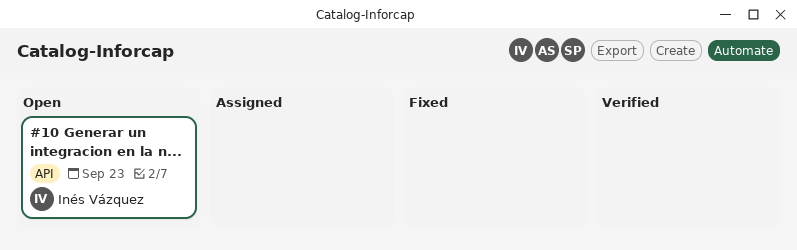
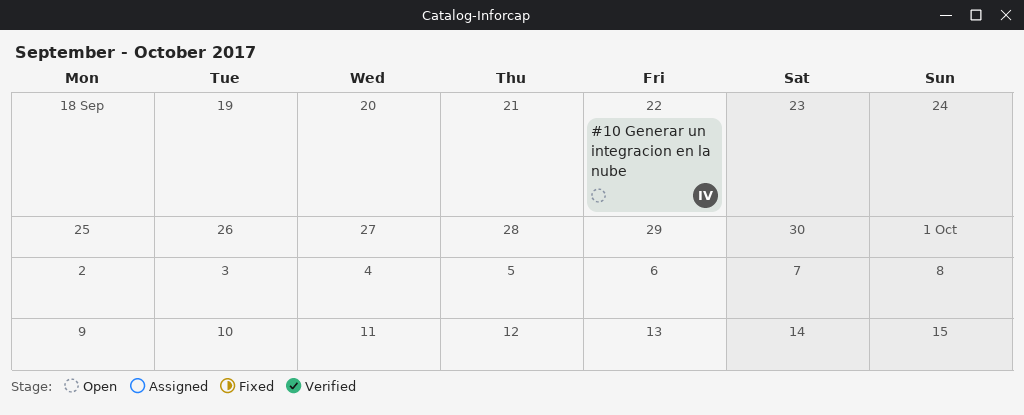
#10, due: Sep 23 -> Sep 22

